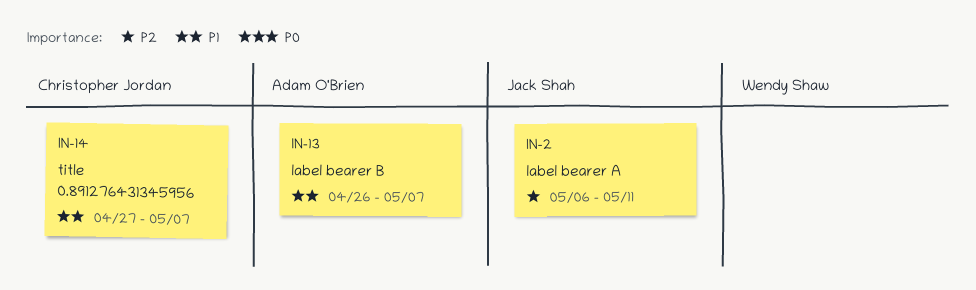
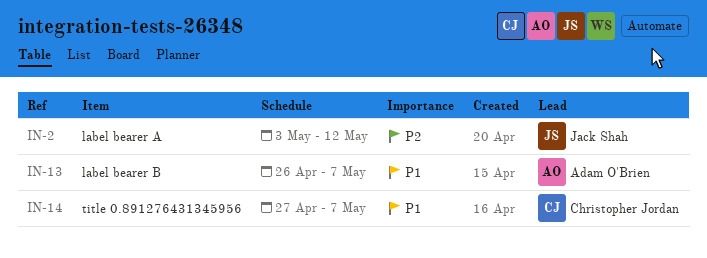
IN-2, start: May 6 -> May 3
IN-2, due: May 11 -> May 12

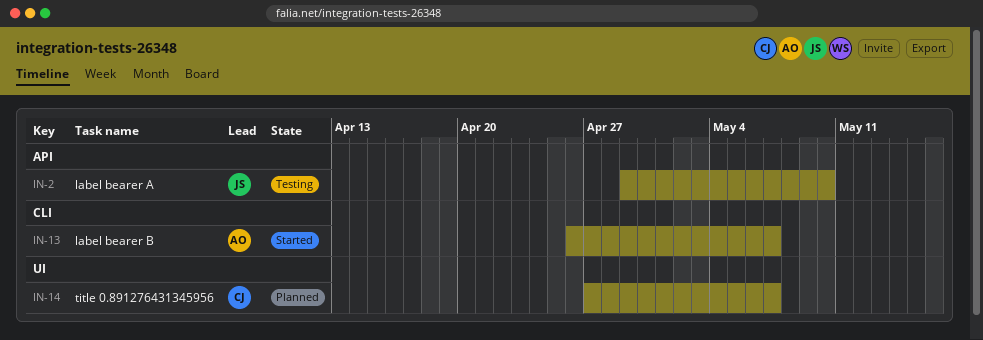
IN-2, start: May 3 -> Apr 29
IN-2, due: May 12 -> May 10

